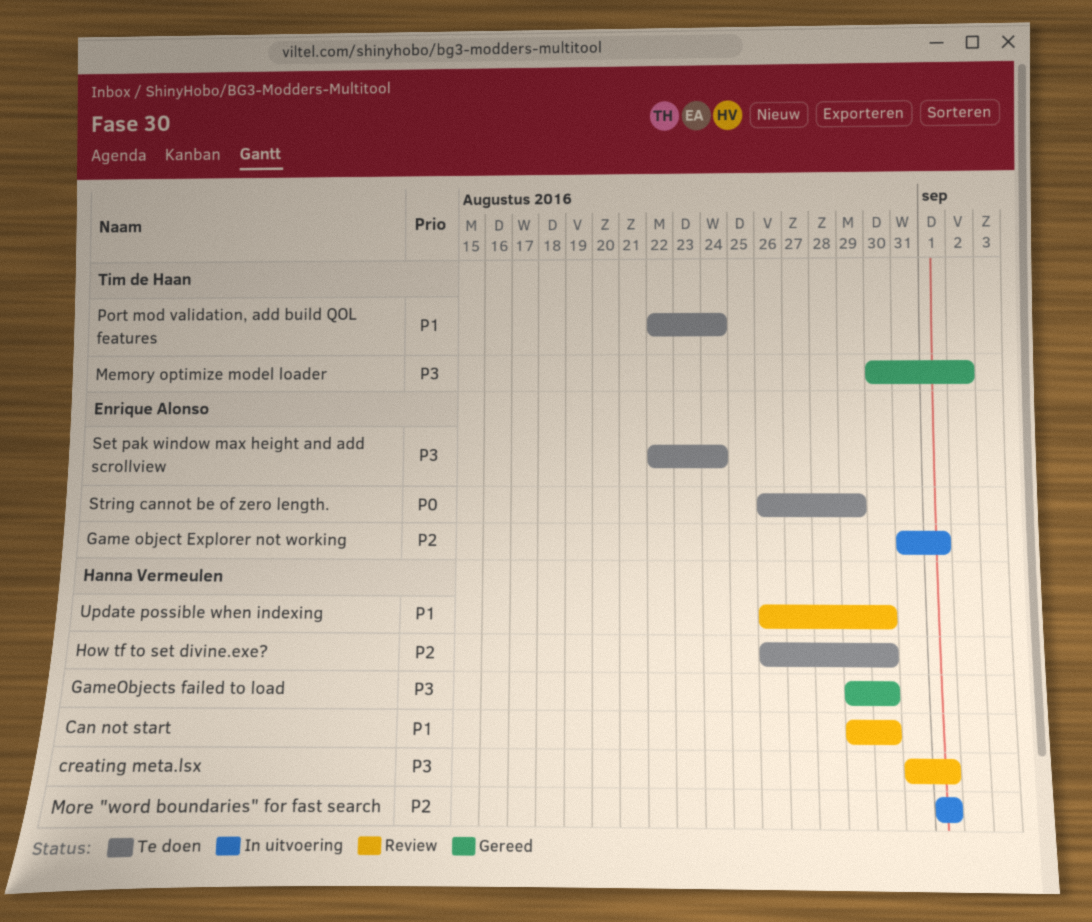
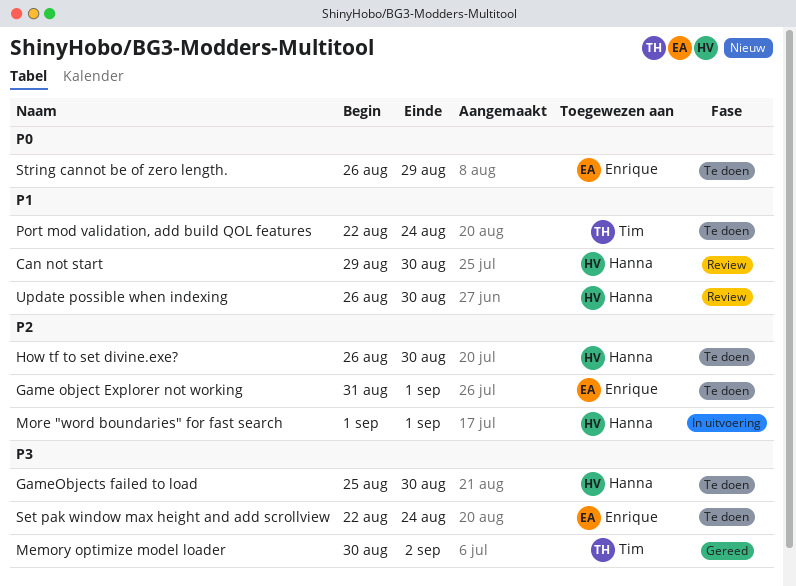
creating meta.lsx: present -> none
Game object Explorer not working, status: In uitvoering -> Te doen
GameObjects failed to load, status: Gereed -> Te doen
GameObjects failed to load, start: Aug 29 -> Aug 25

